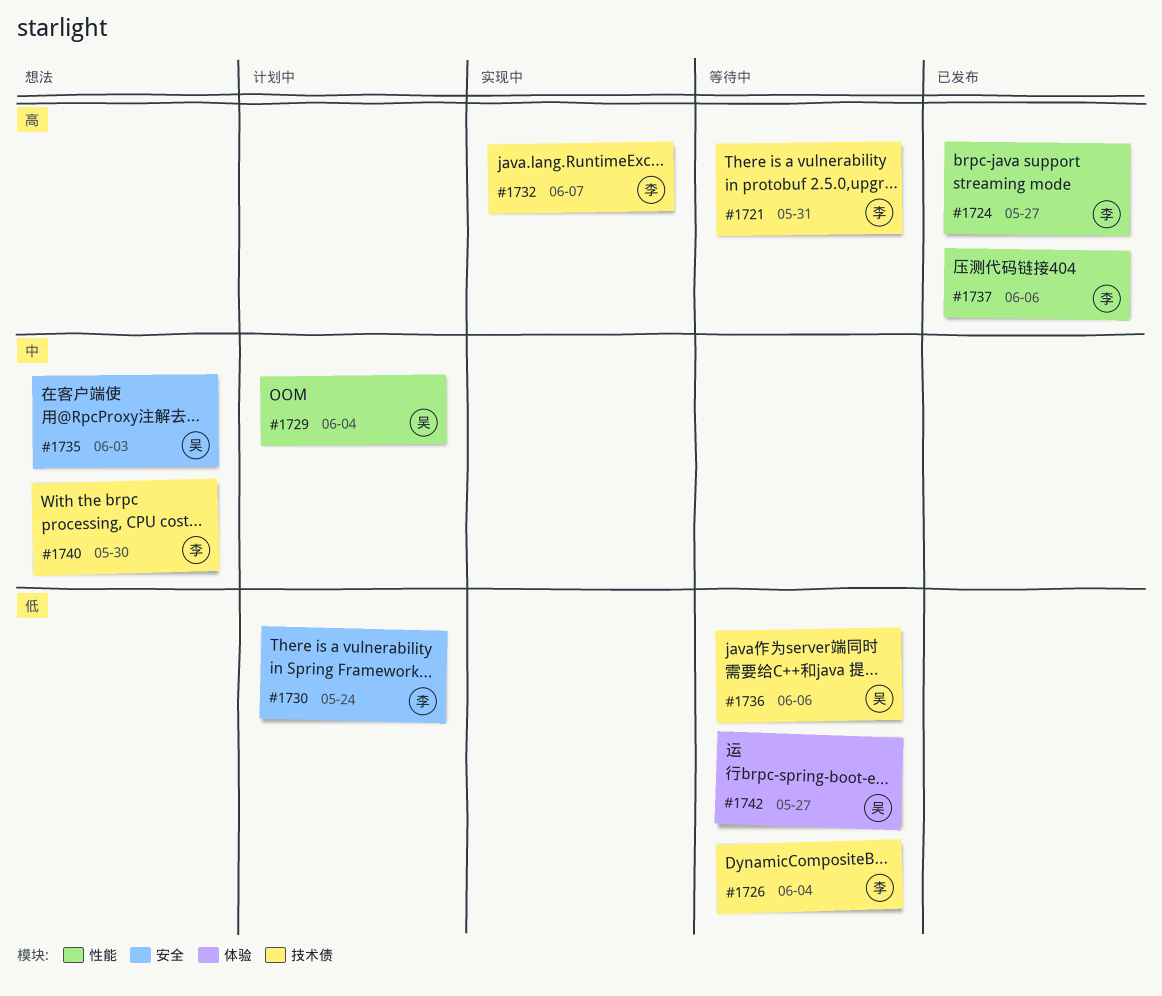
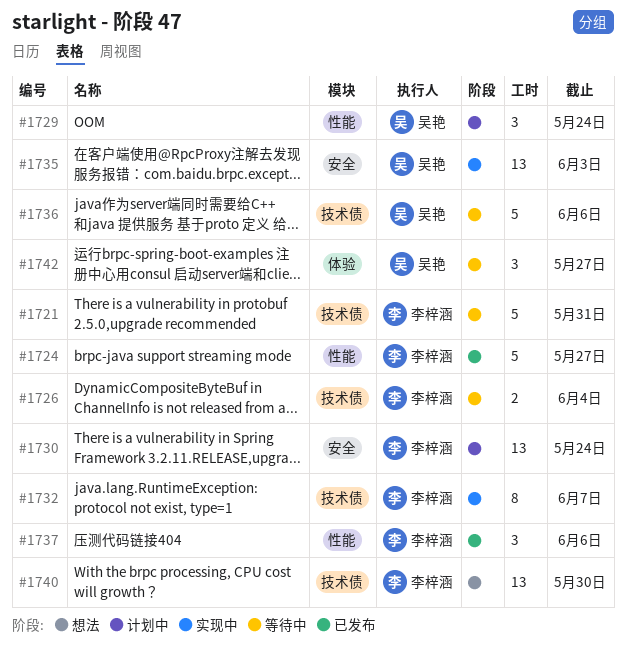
#1729, due: Jun 4 -> May 24
#1735, status: 想法 -> 实现中

